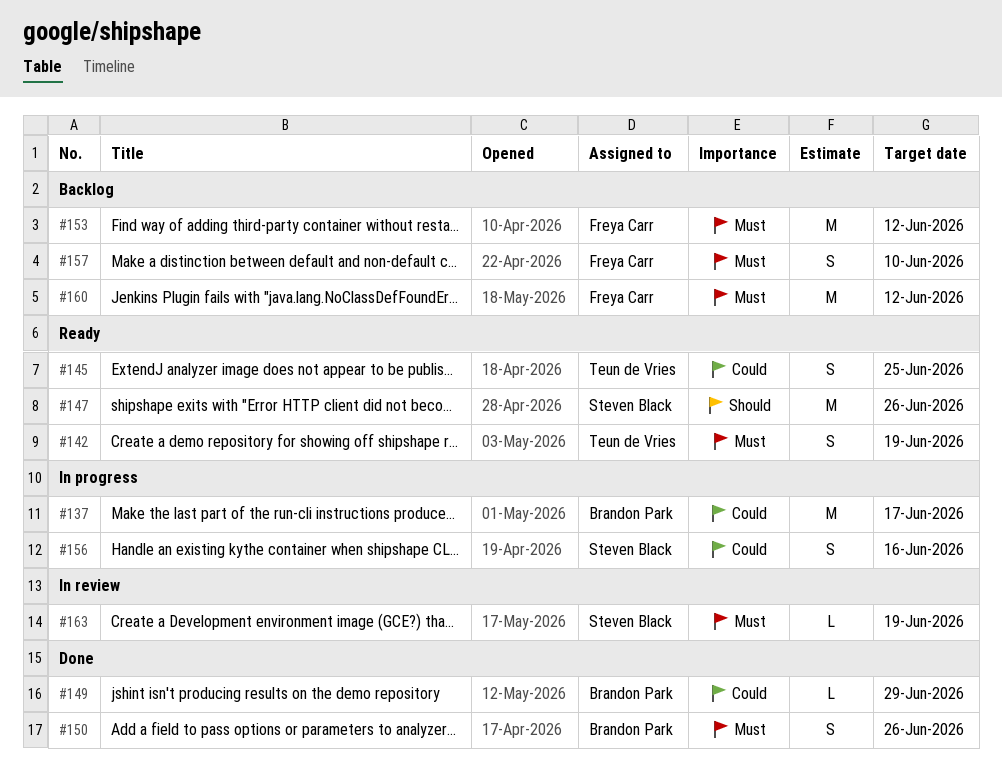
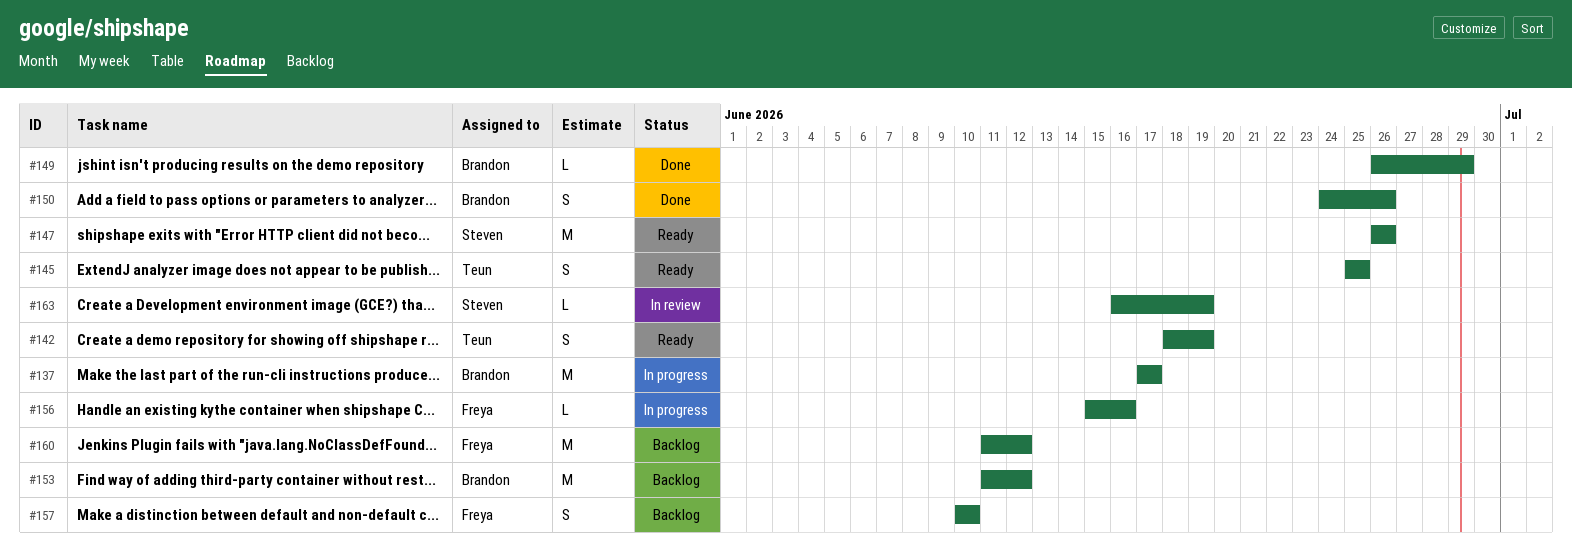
#153, owner: Freya Carr -> Brandon Park
#156, owner: Steven Black -> Freya Carr
#156, estimate: S -> L

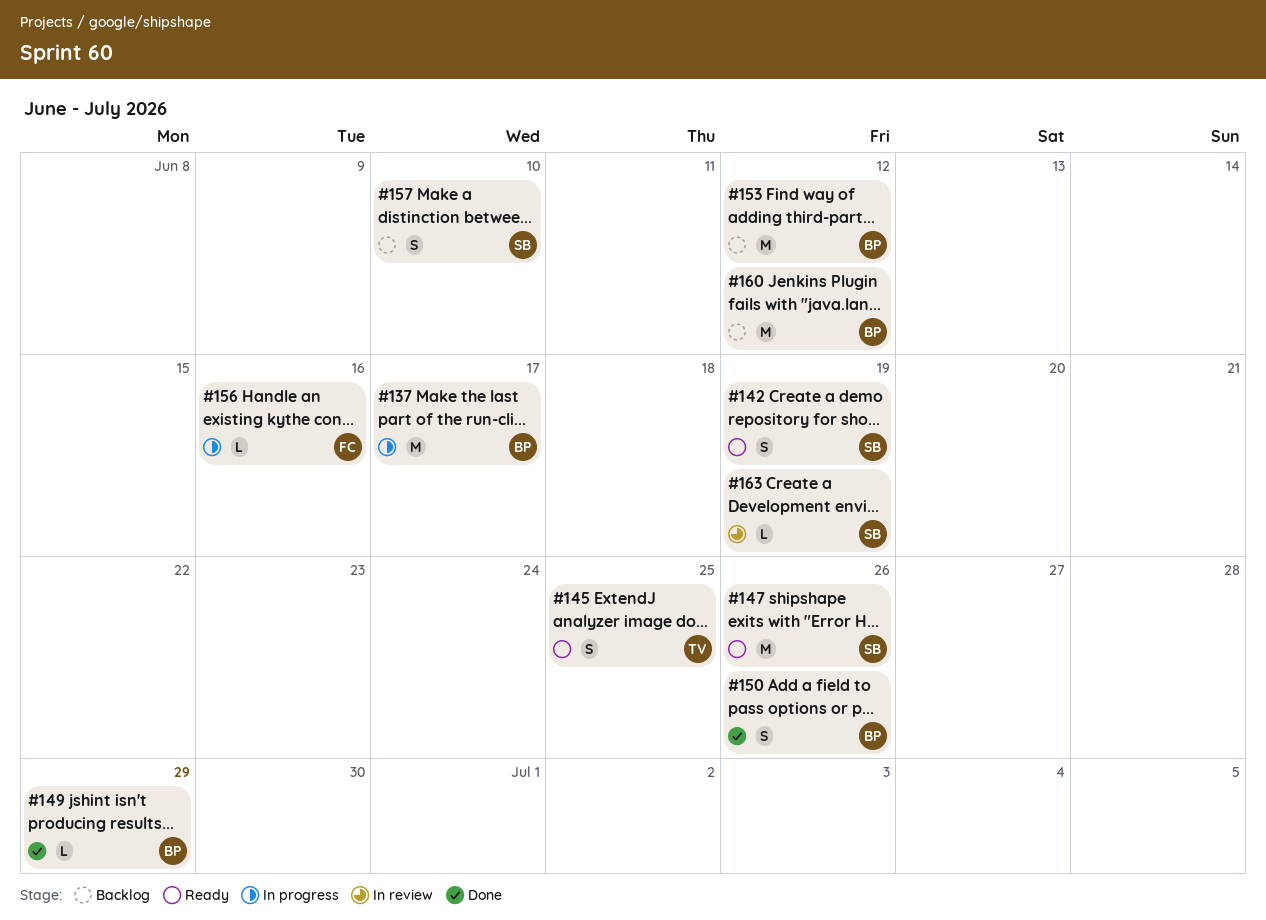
#142, owner: Teun -> Steven
#157, owner: Freya -> Steven
#160, owner: Freya -> Brandon

